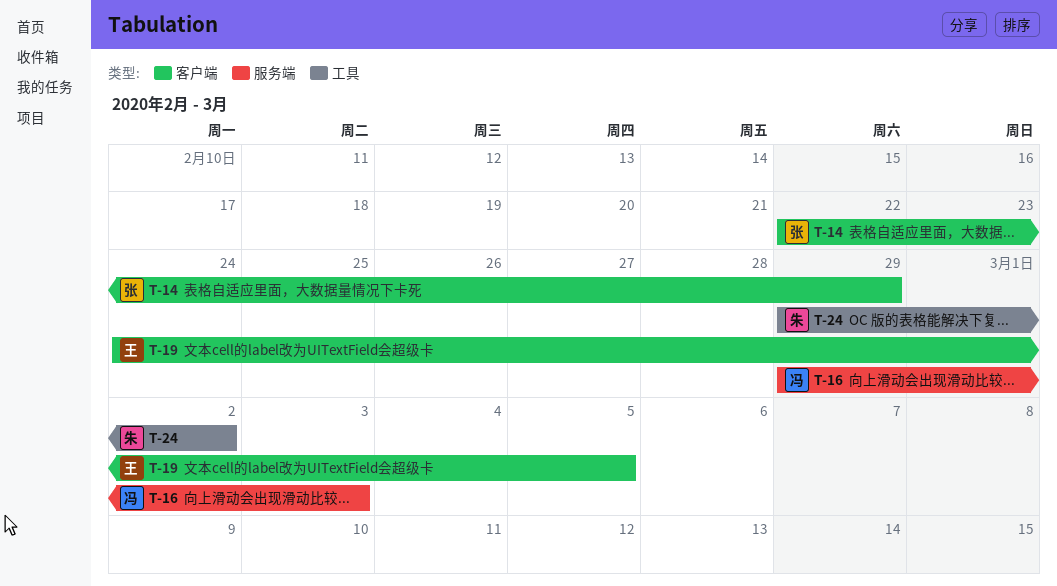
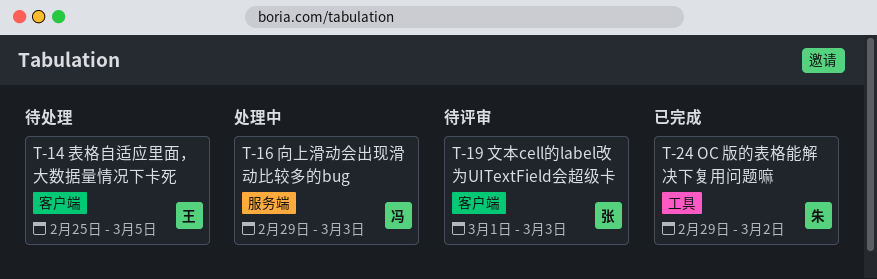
T-14, owner: 张 -> 王
T-14, start: Feb 22 -> Feb 25
T-14, due: Feb 29 -> Mar 5
T-19, owner: 王 -> 张
T-19, start: Feb 24 -> Mar 1
T-19, due: Mar 5 -> Mar 3

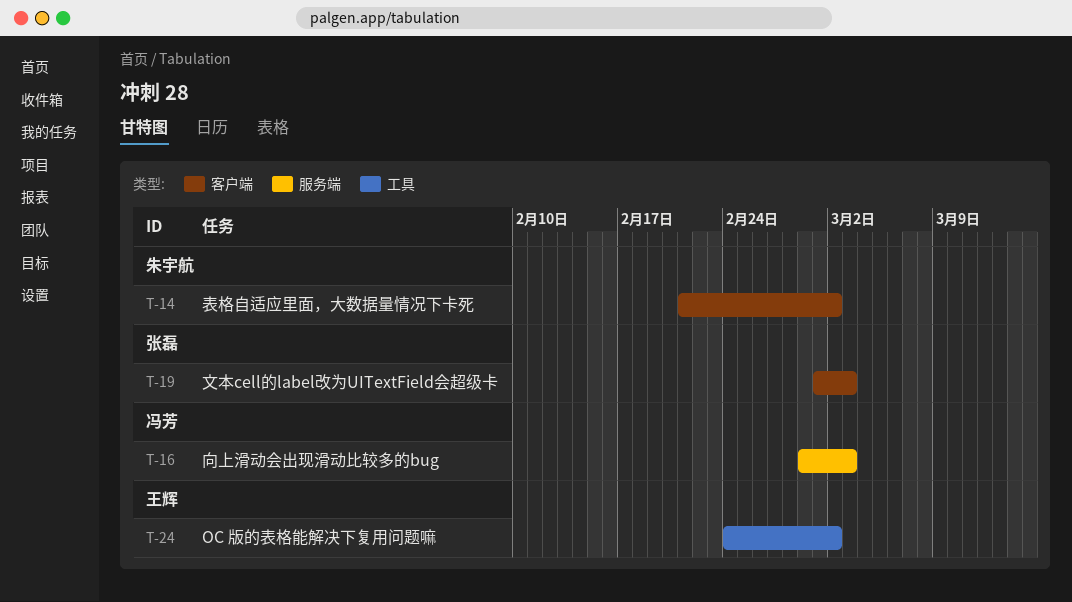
T-14, owner: 王辉 -> 朱宇航
T-14, start: Feb 25 -> Feb 21
T-14, due: Mar 5 -> Mar 2
T-24, owner: 朱宇航 -> 王辉
T-24, start: Feb 29 -> Feb 24

